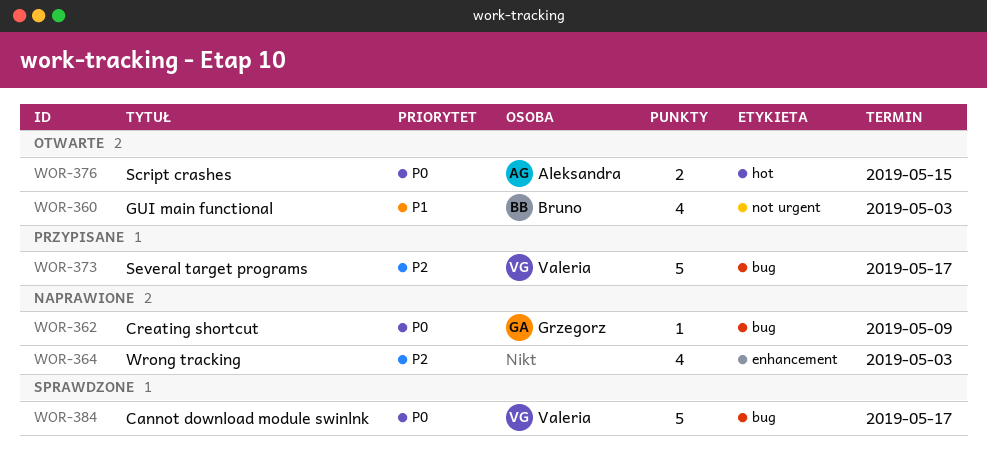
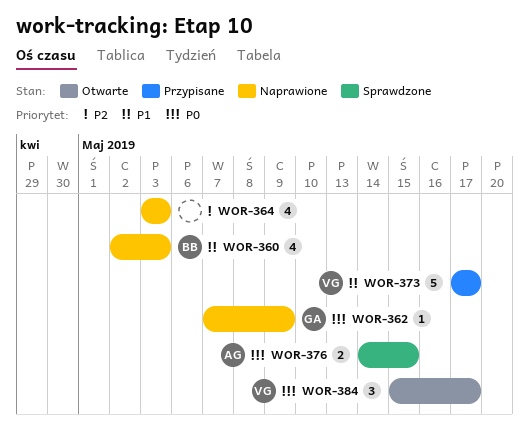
WOR-360, status: Otwarte -> Naprawione
WOR-373, priority: P2 -> P1
WOR-376, status: Otwarte -> Sprawdzone
WOR-384, status: Sprawdzone -> Otwarte
WOR-384, estimate: 5 -> 3

